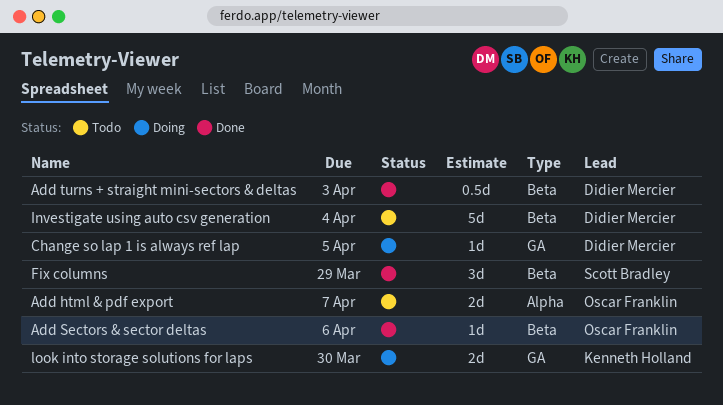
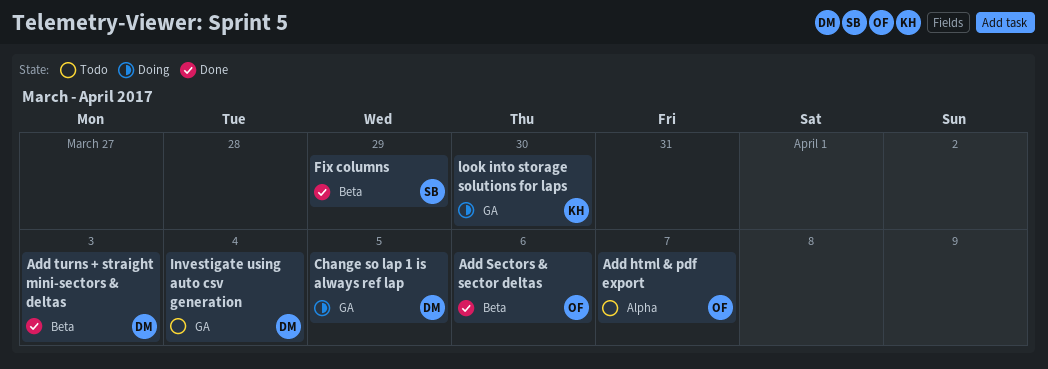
Investigate using auto csv generation, label: Beta -> GA

